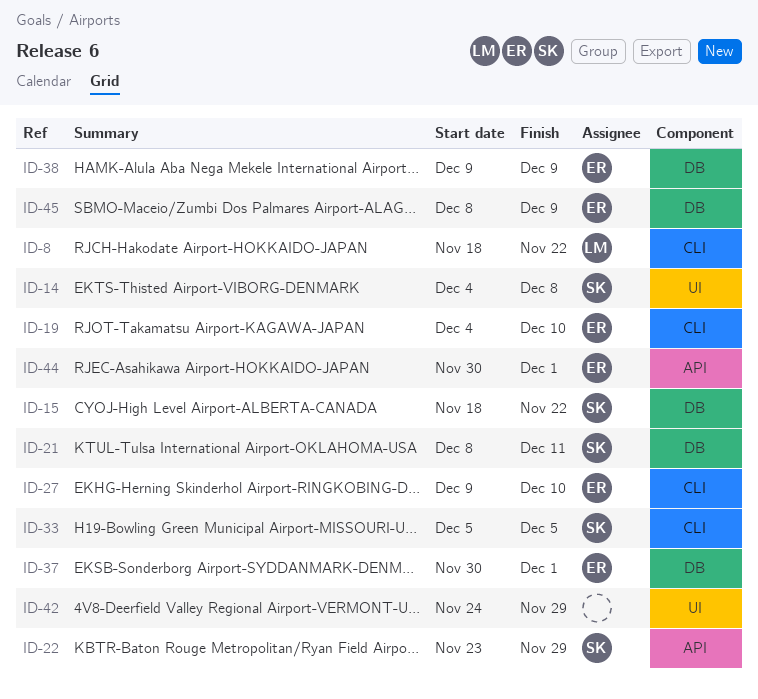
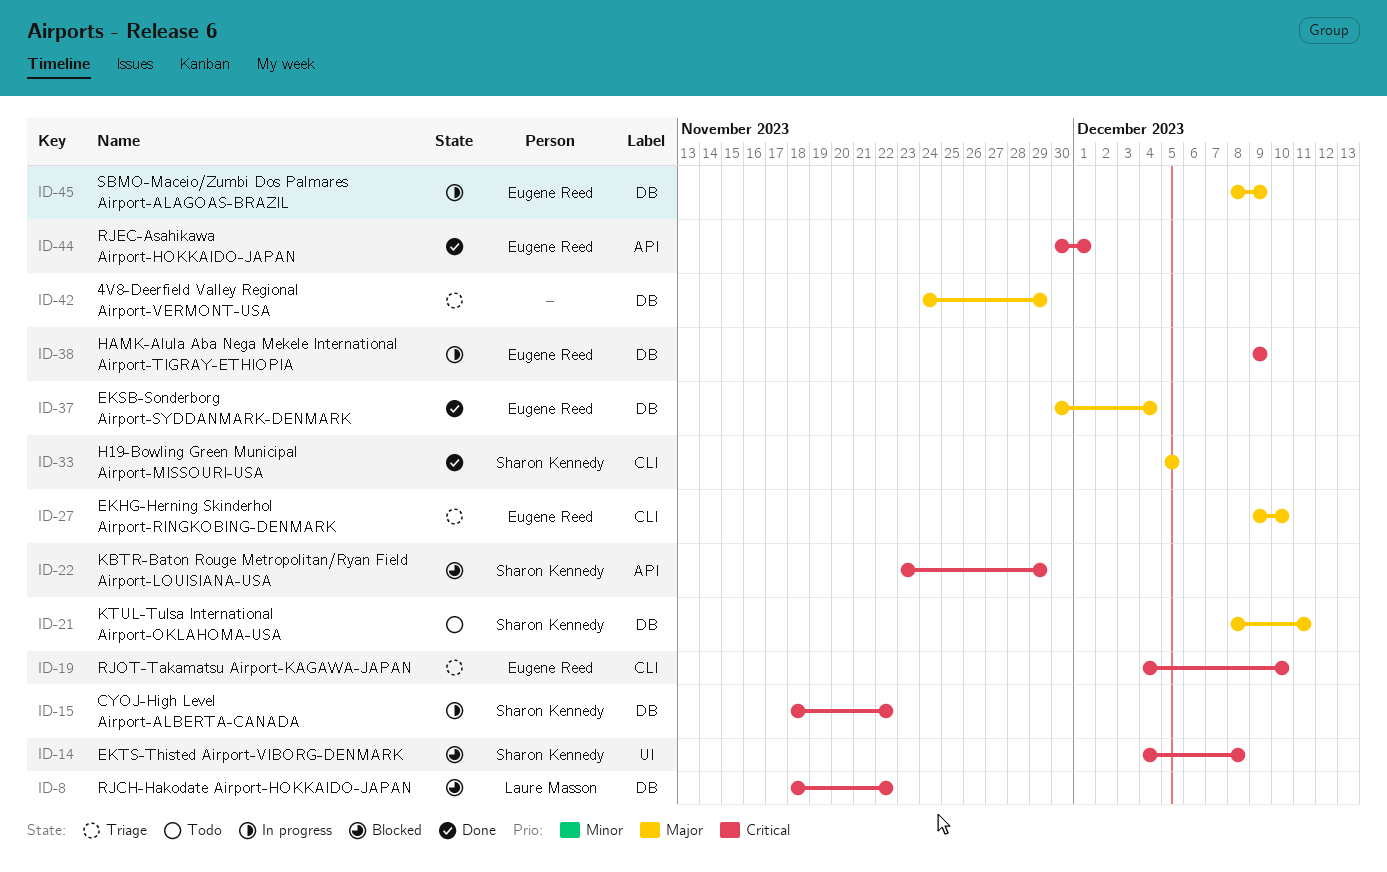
ID-8, label: CLI -> DB
ID-37, due: Dec 1 -> Dec 4
ID-42, label: UI -> DB

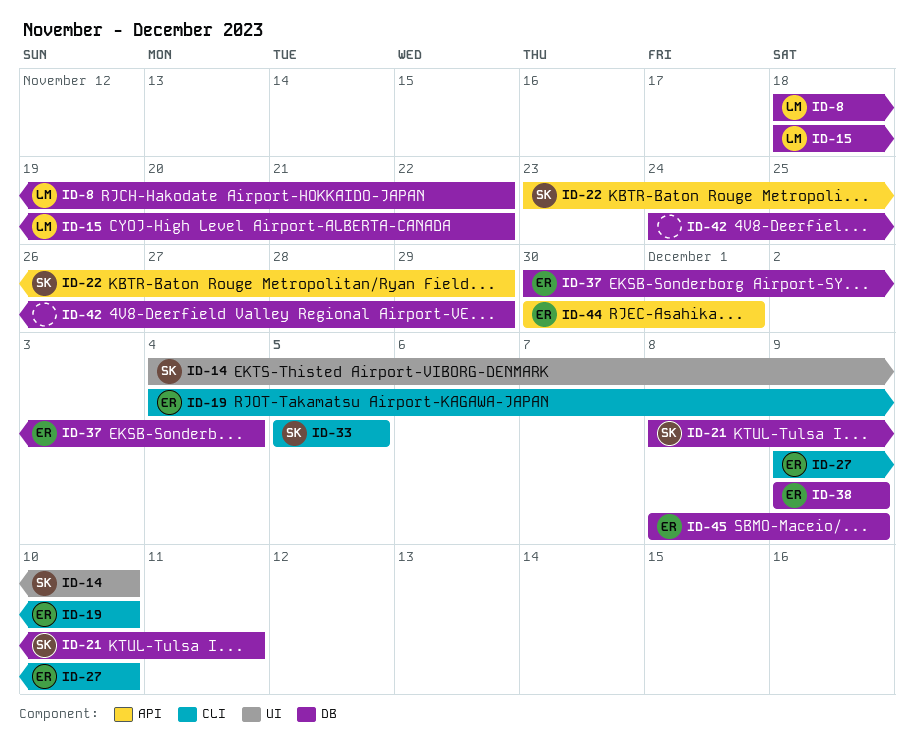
ID-14, due: Dec 8 -> Dec 10
ID-15, owner: Sharon Kennedy -> Laure Masson

